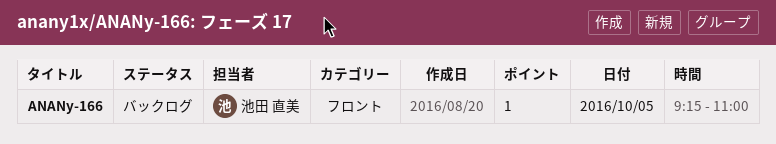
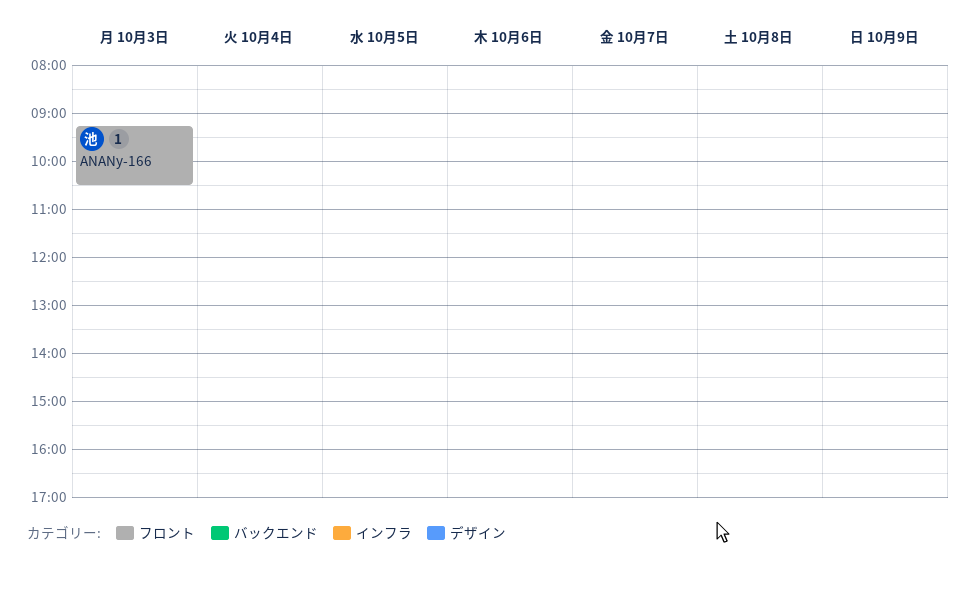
ANANy-166, day: Oct 5 -> Oct 3
ANANy-166, ends: 11:00 -> 10:30

